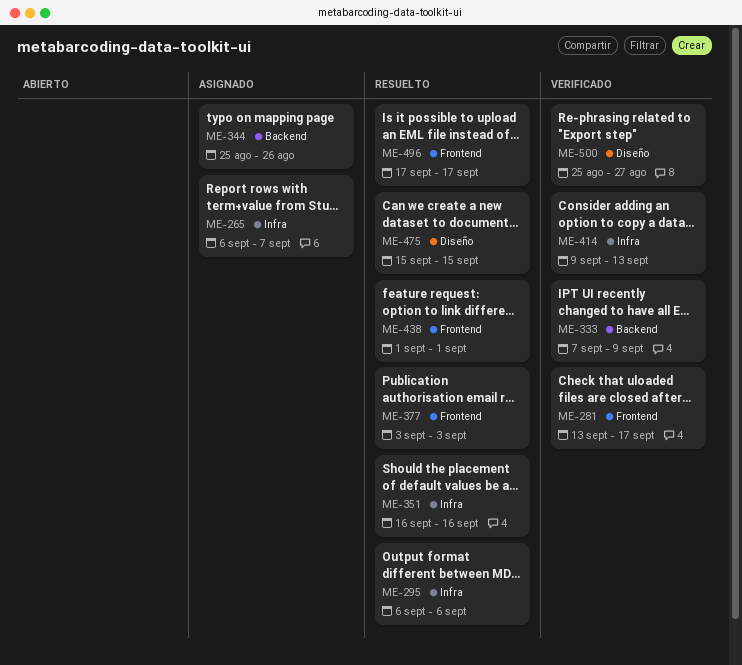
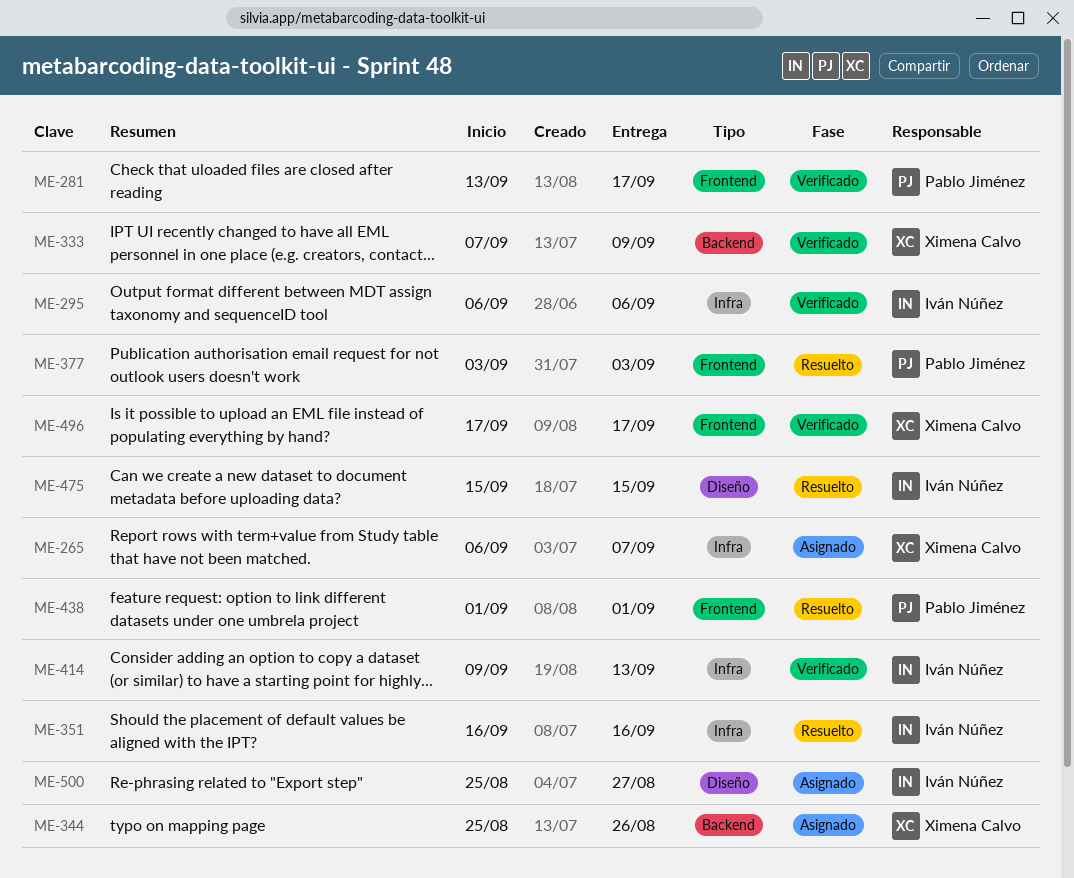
ME-295, status: Resuelto -> Verificado
ME-496, status: Resuelto -> Verificado
ME-500, status: Verificado -> Asignado

